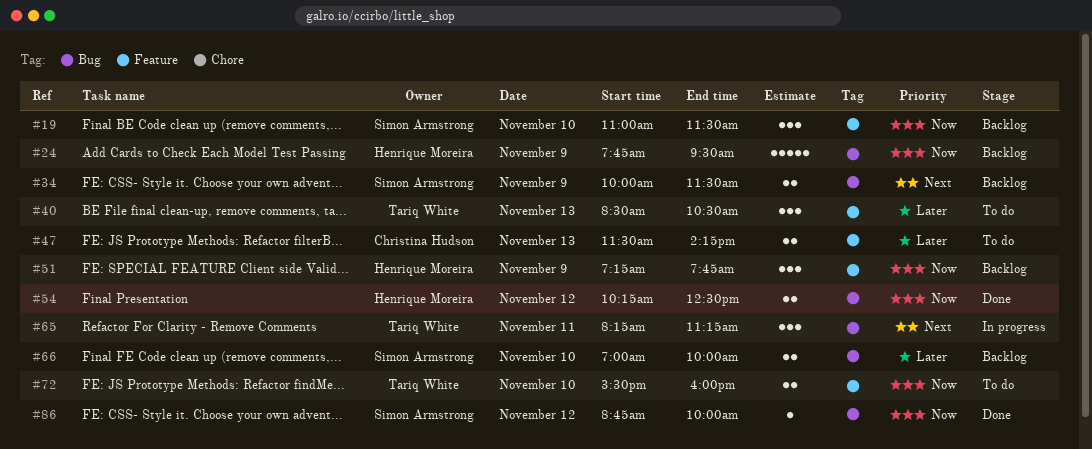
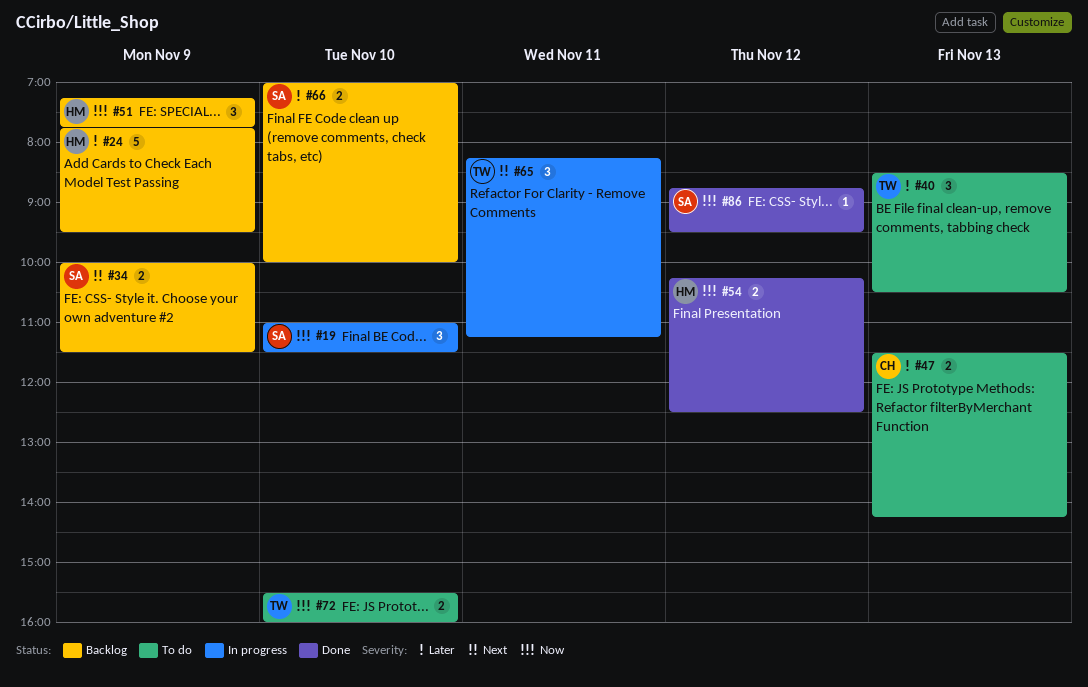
#19, status: Backlog -> In progress
#24, priority: Now -> Later
#86, ends: 10:00 -> 09:30

